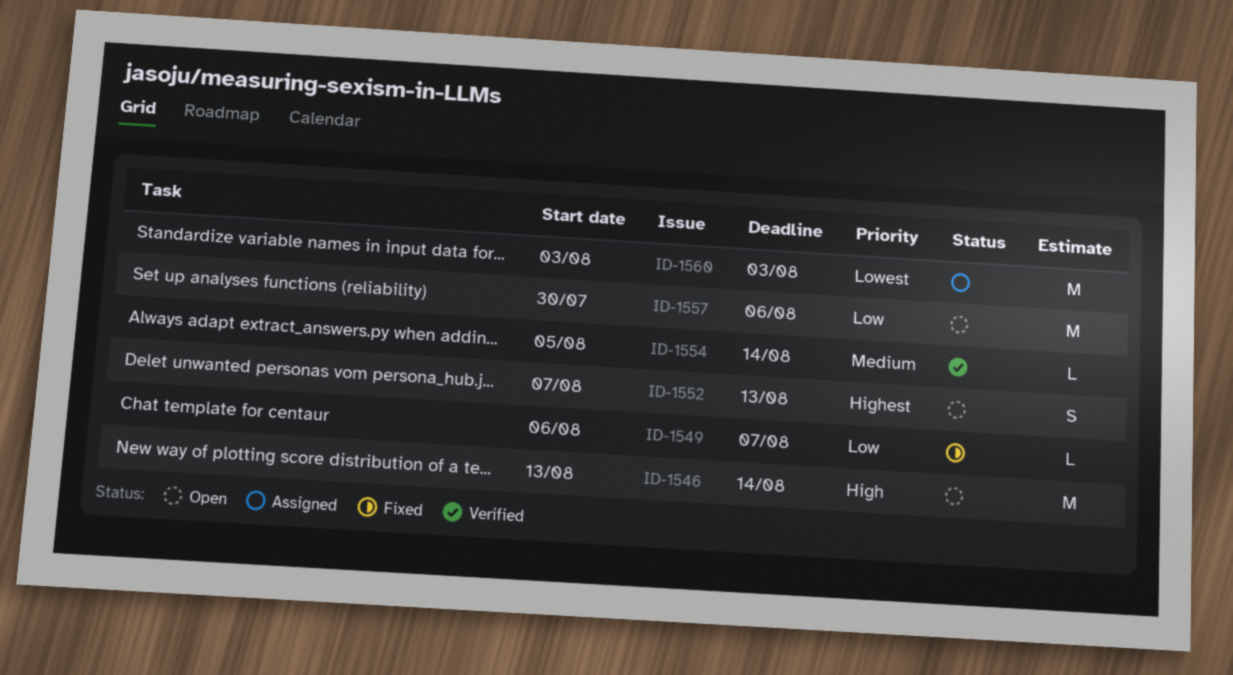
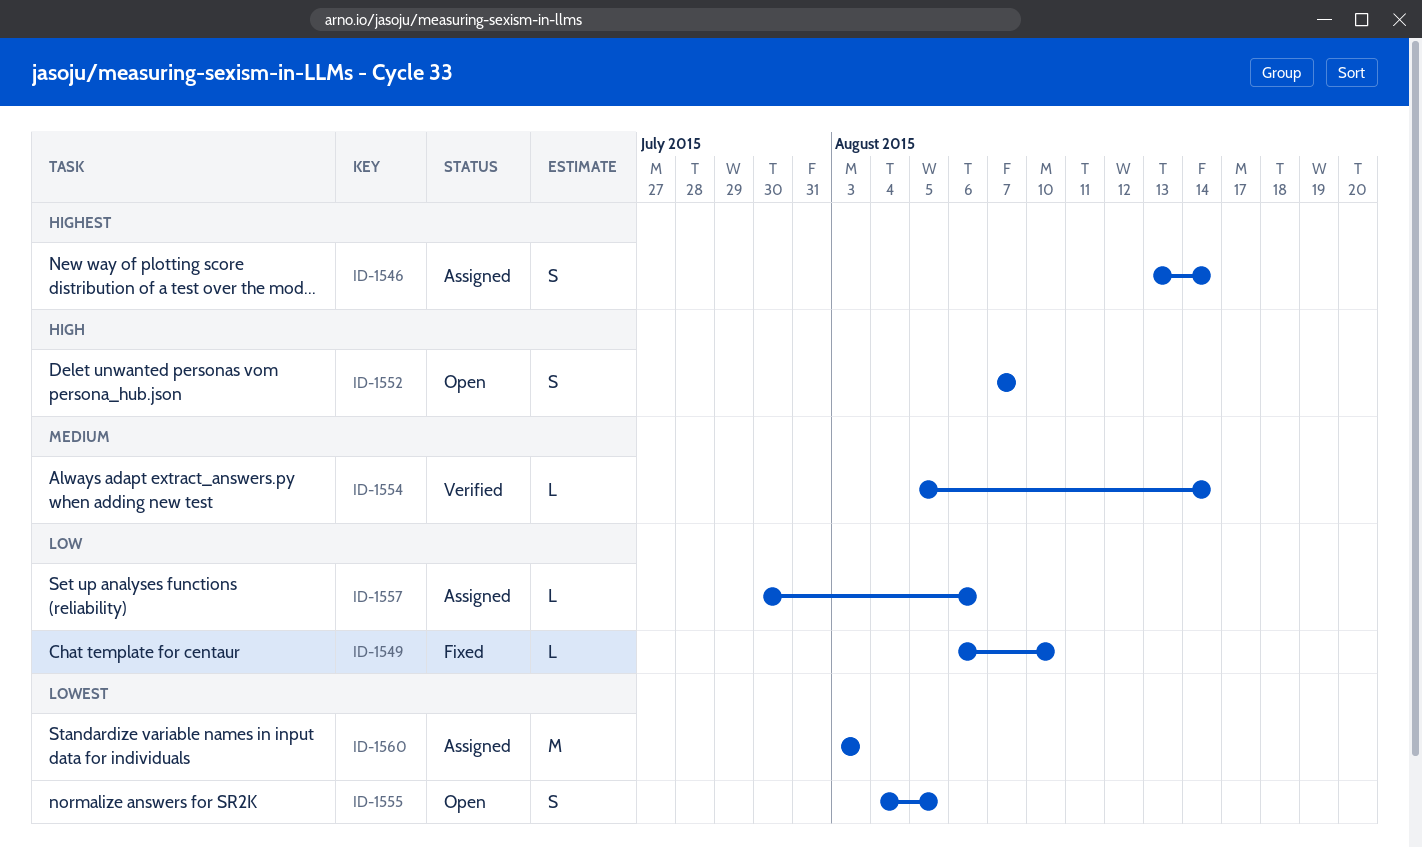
ID-1546, status: Open -> Assigned
ID-1546, priority: High -> Highest
ID-1546, estimate: M -> S
ID-1549, due: Aug 7 -> Aug 10
ID-1552, priority: Highest -> High
ID-1552, due: Aug 13 -> Aug 7
ID-1555: none -> present
ID-1557, status: Open -> Assigned
ID-1557, estimate: M -> L

